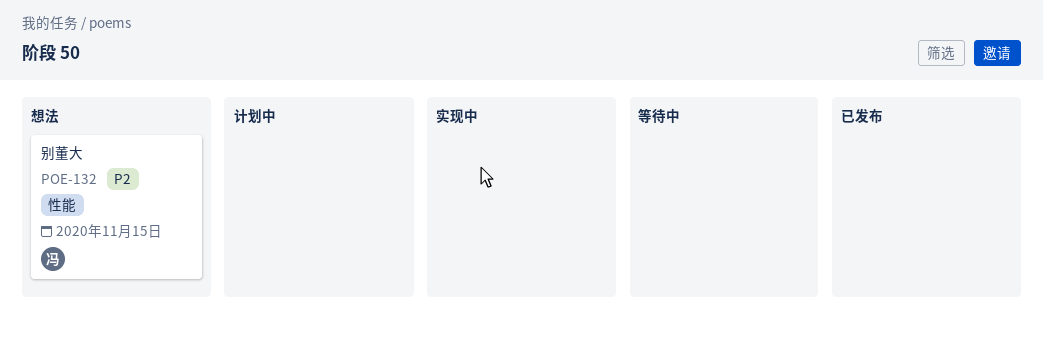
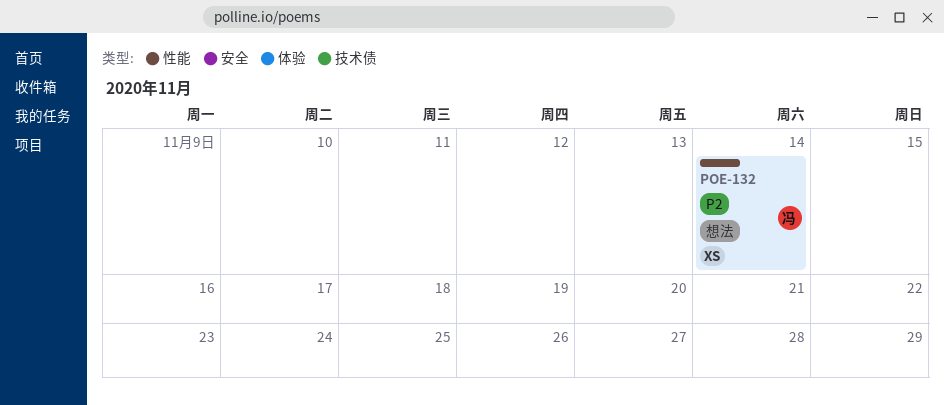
POE-132, due: Nov 15 -> Nov 14

